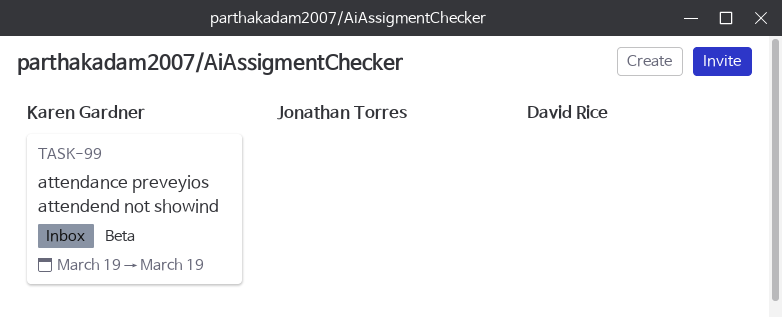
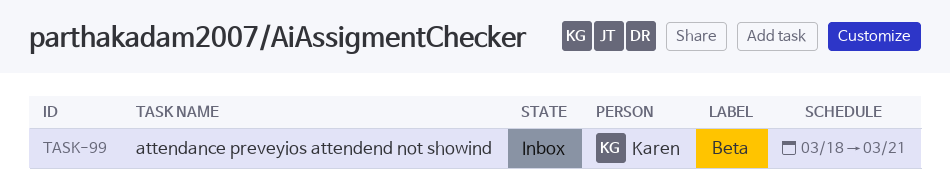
TASK-99, start: Mar 19 -> Mar 18
TASK-99, due: Mar 19 -> Mar 21

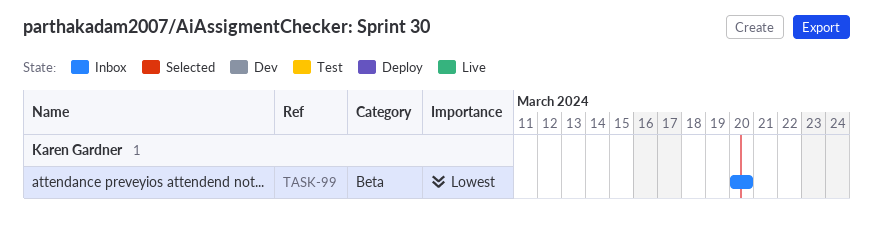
TASK-99, start: Mar 18 -> Mar 20
TASK-99, due: Mar 21 -> Mar 20

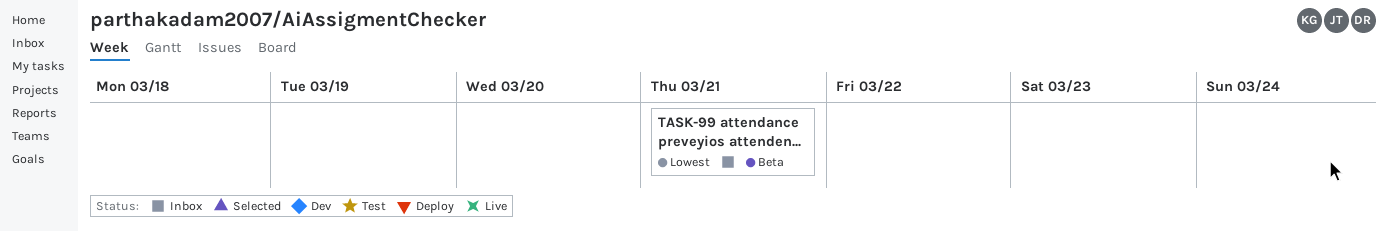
TASK-99, due: Mar 20 -> Mar 21

